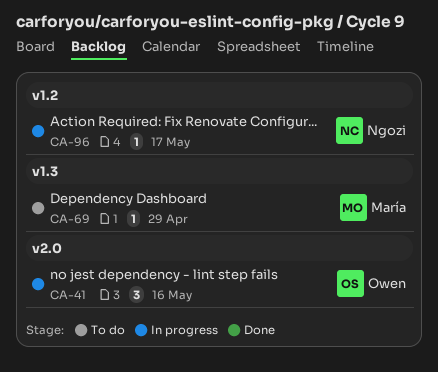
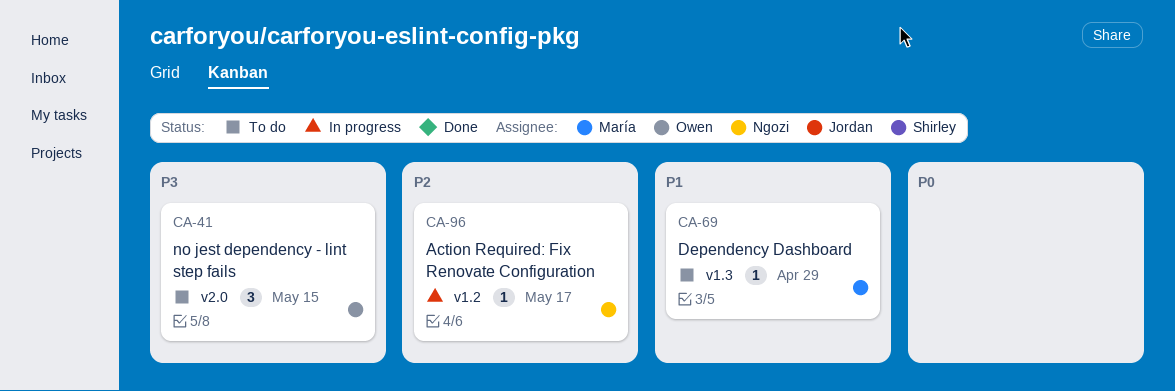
CA-41, status: In progress -> To do
CA-41, due: May 16 -> May 15

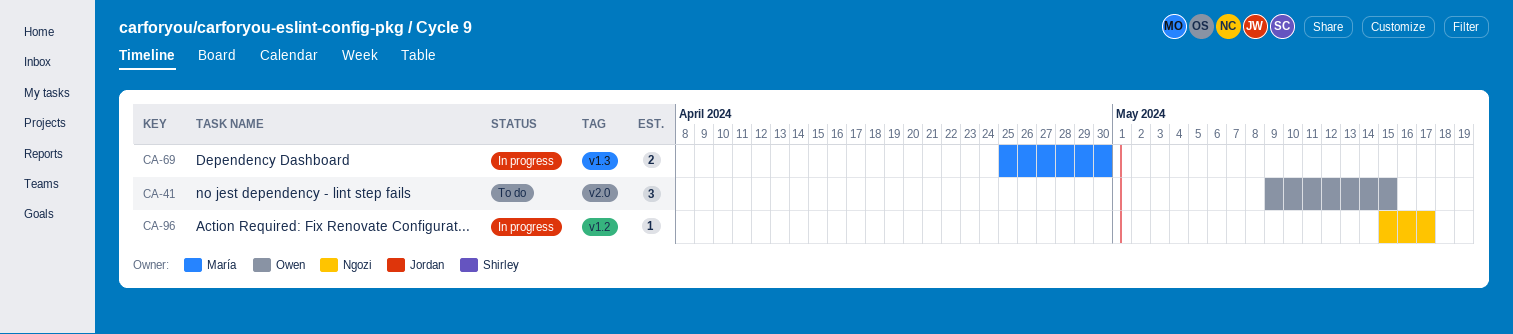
CA-69, status: To do -> In progress
CA-69, estimate: 1 -> 2
CA-69, due: Apr 29 -> Apr 30

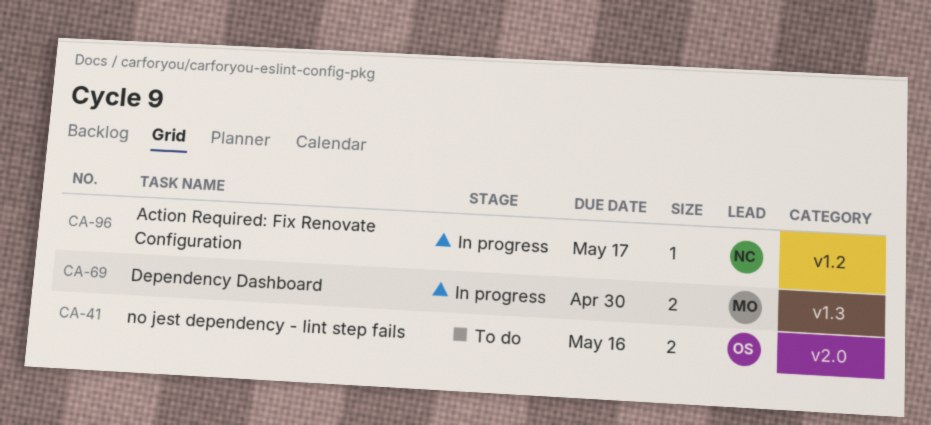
CA-41, estimate: 3 -> 2
CA-41, due: May 15 -> May 16

